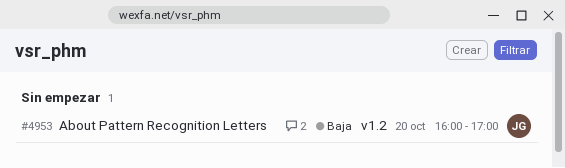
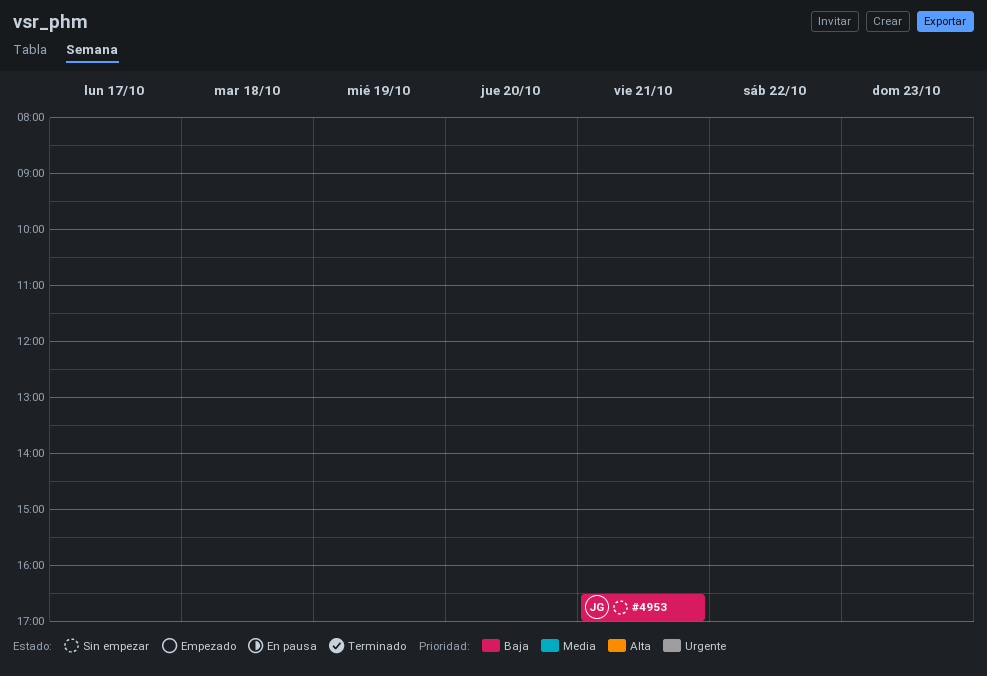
#4953, day: Oct 20 -> Oct 21
#4953, begins: 16:00 -> 16:30

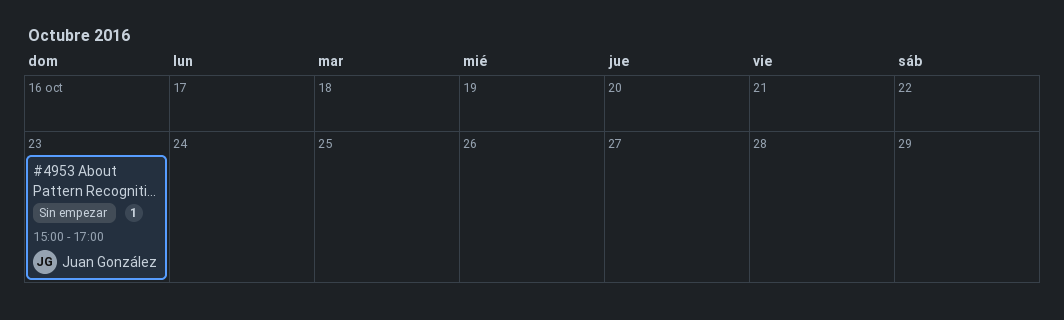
#4953, day: Oct 21 -> Oct 23
#4953, begins: 16:30 -> 15:00

